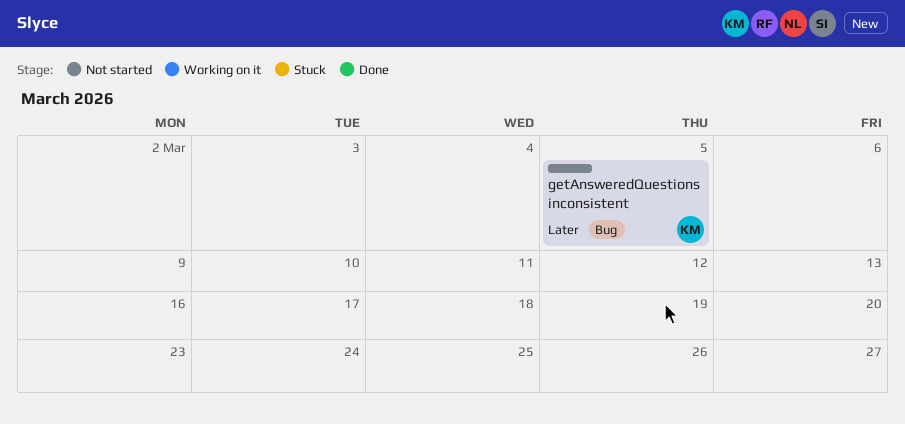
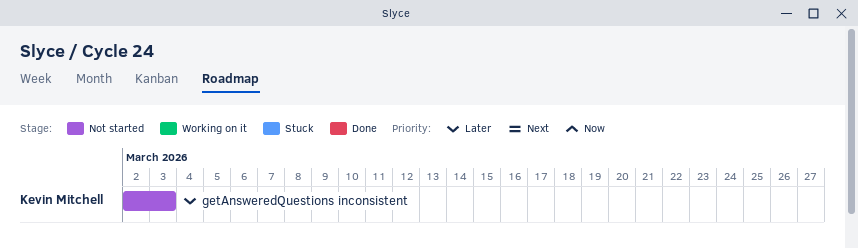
getAnsweredQuestions inconsistent, due: Mar 5 -> Mar 3

